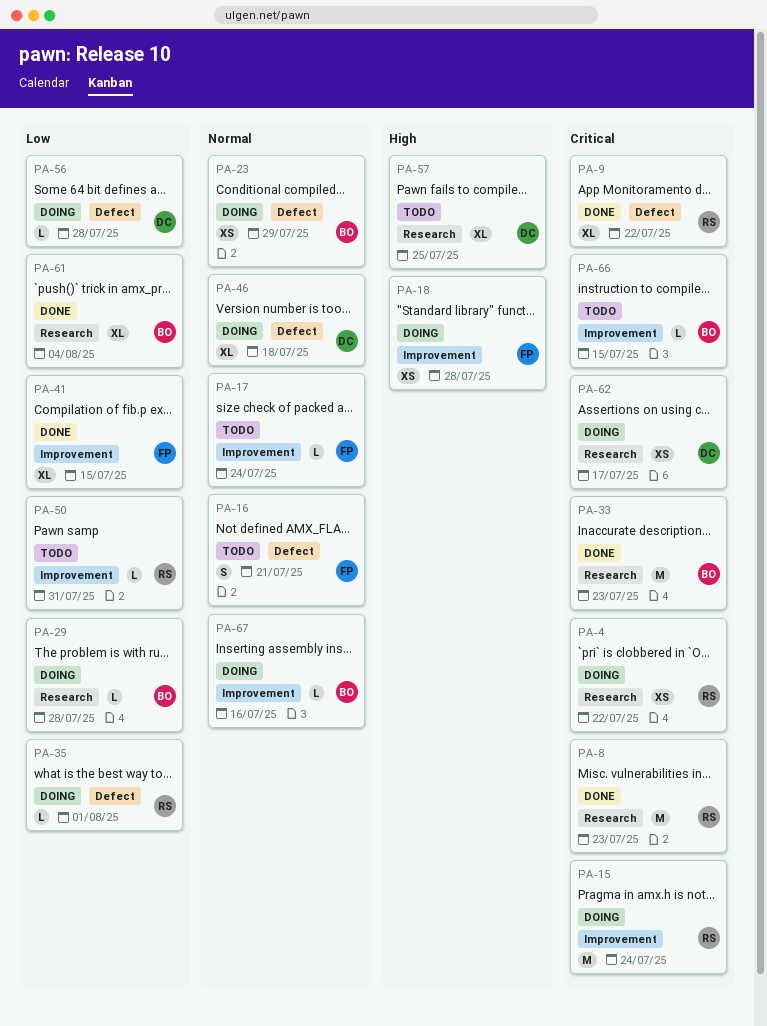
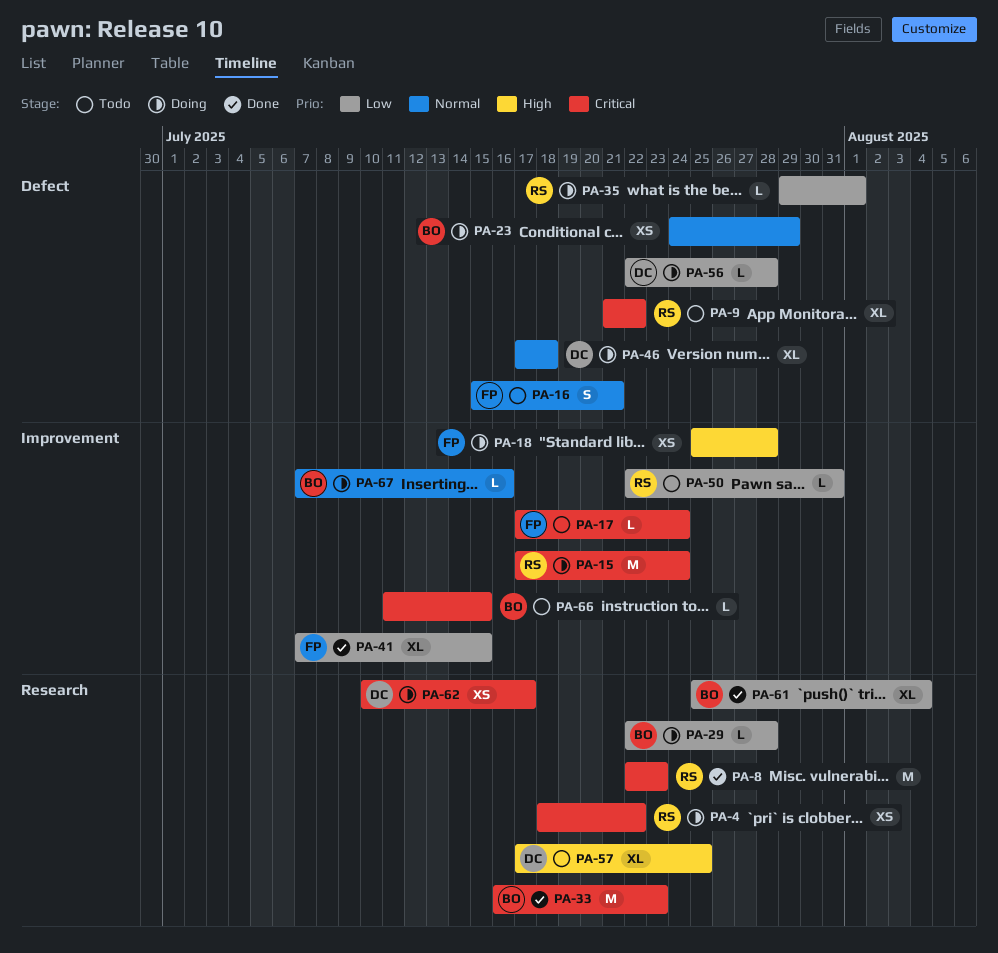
PA-9, status: Done -> Todo
PA-17, priority: Normal -> Critical

